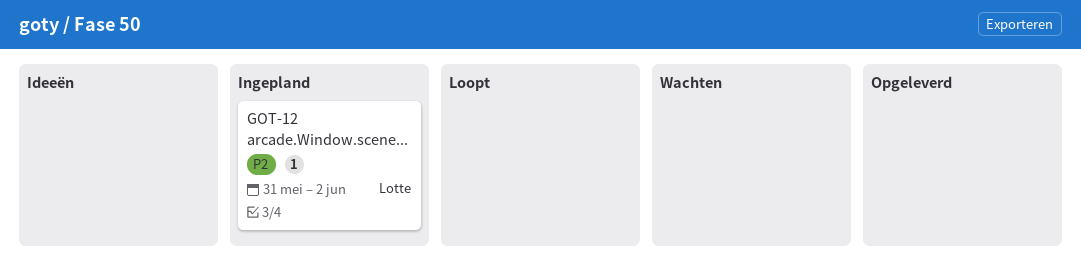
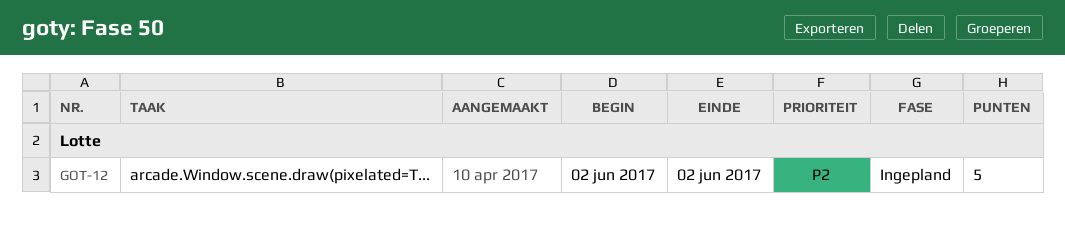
GOT-12, estimate: 1 -> 5
GOT-12, start: May 31 -> Jun 2

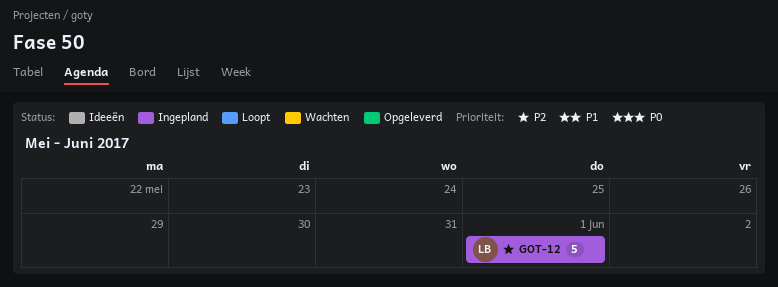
GOT-12, start: Jun 2 -> Jun 1
GOT-12, due: Jun 2 -> Jun 1

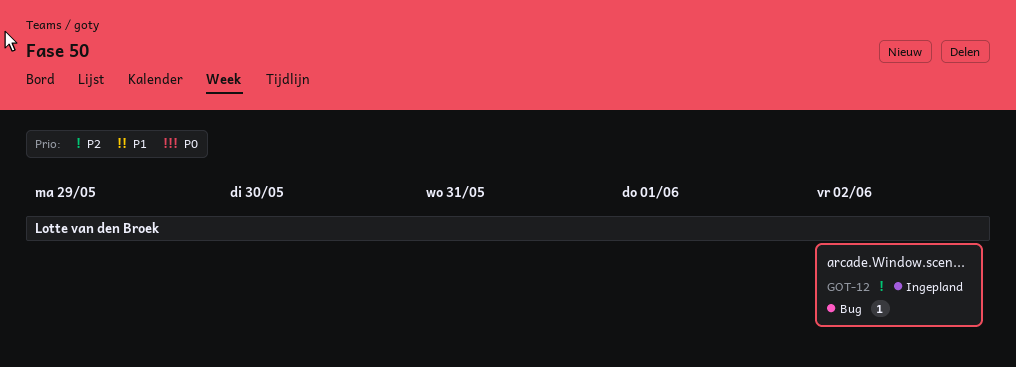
GOT-12, estimate: 5 -> 1
GOT-12, due: Jun 1 -> Jun 2

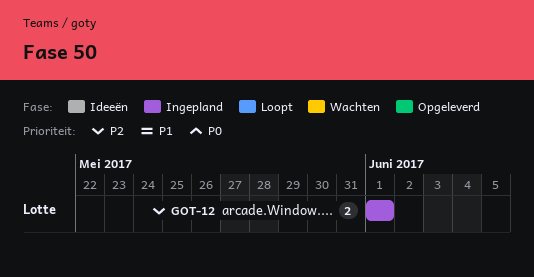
GOT-12, estimate: 1 -> 2
GOT-12, due: Jun 2 -> Jun 1

